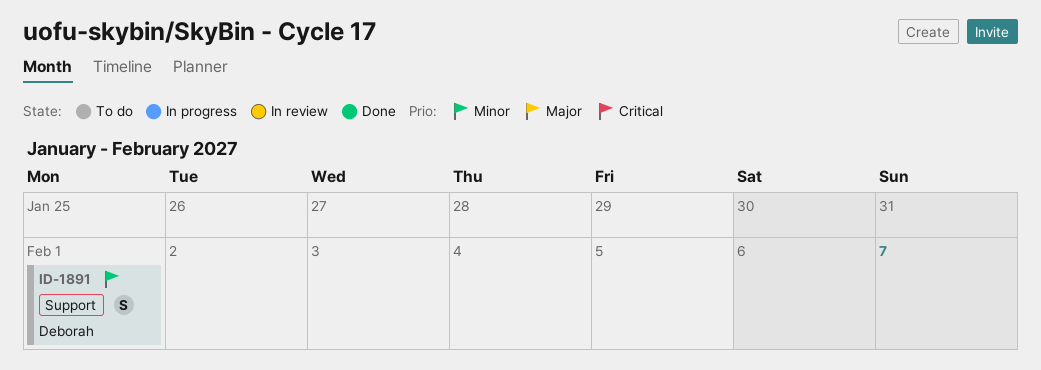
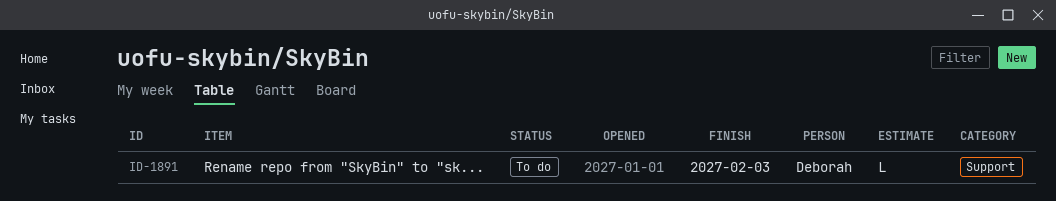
ID-1891, estimate: S -> L
ID-1891, due: Feb 1 -> Feb 3

